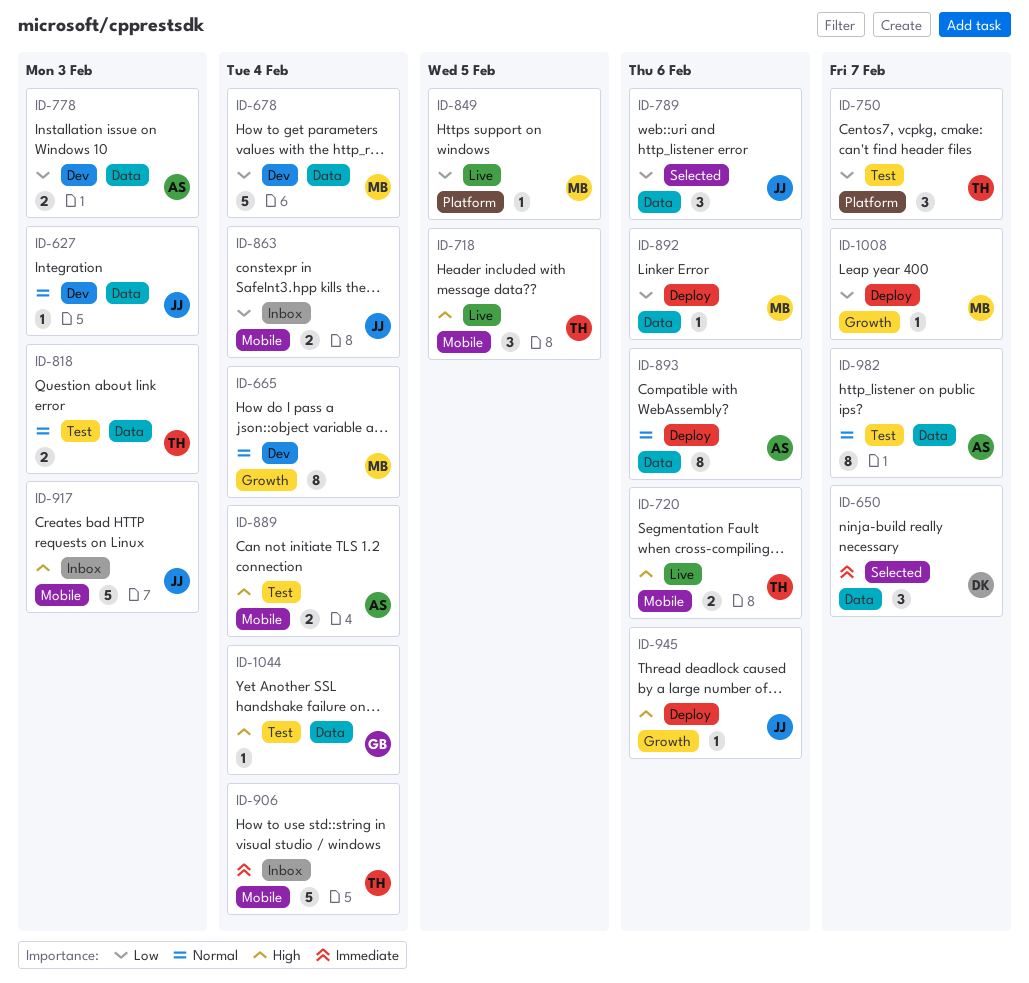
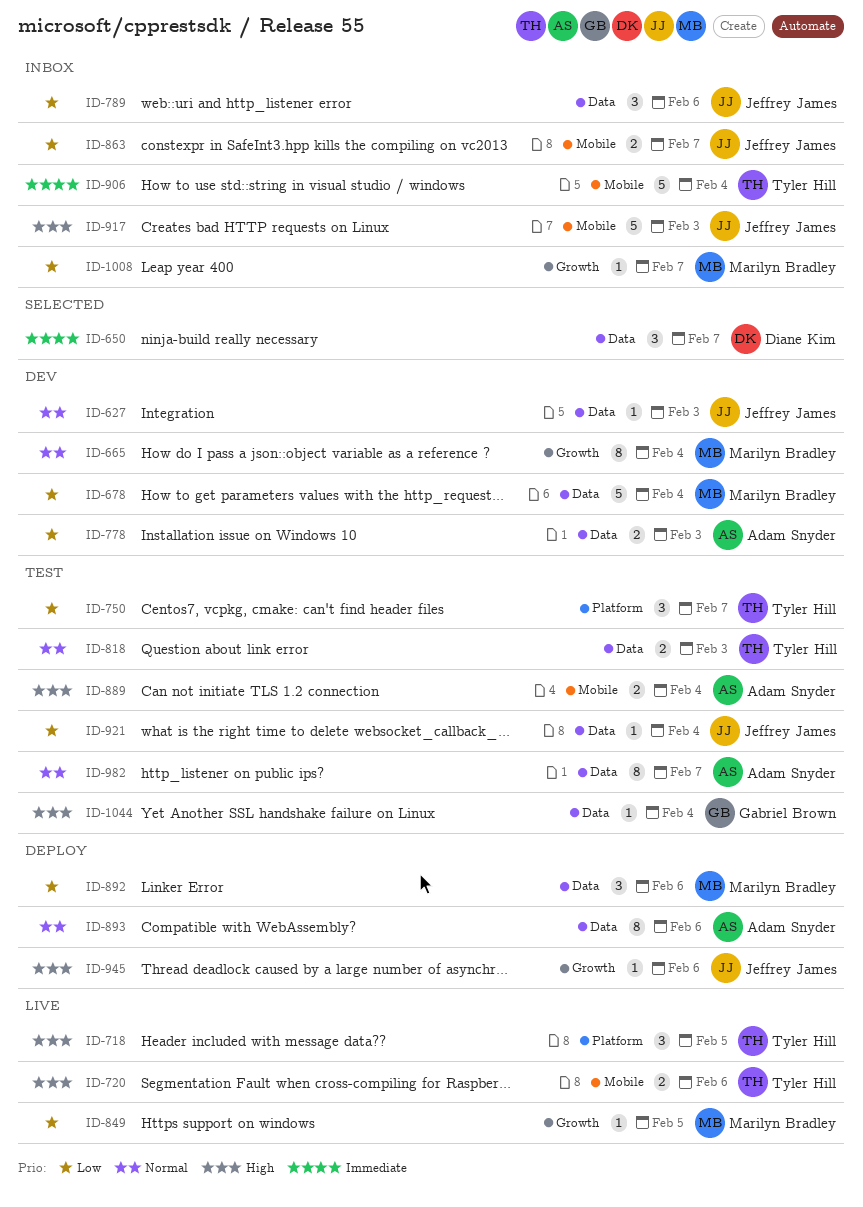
ID-718, label: Mobile -> Platform
ID-789, status: Selected -> Inbox
ID-849, label: Platform -> Growth
ID-863, due: Feb 4 -> Feb 7
ID-892, estimate: 1 -> 3
ID-921: none -> present
ID-1008, status: Deploy -> Inbox

